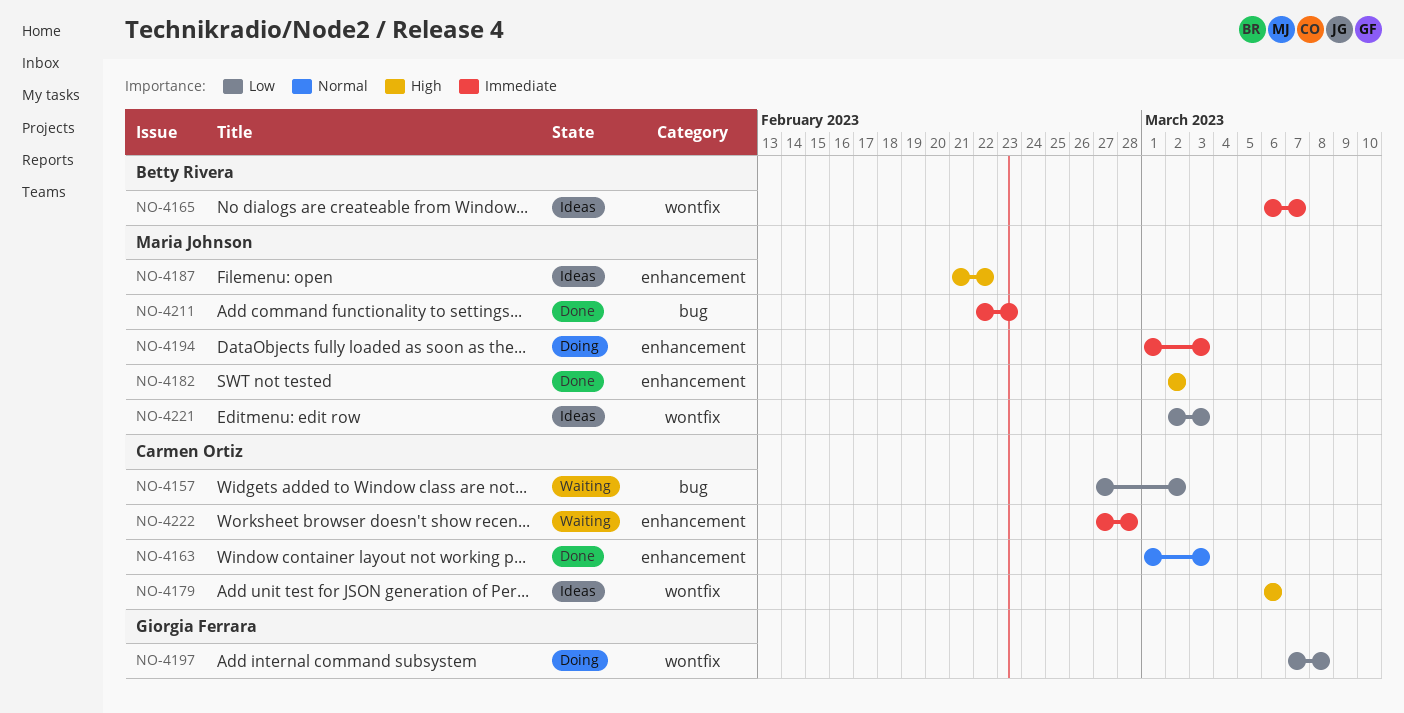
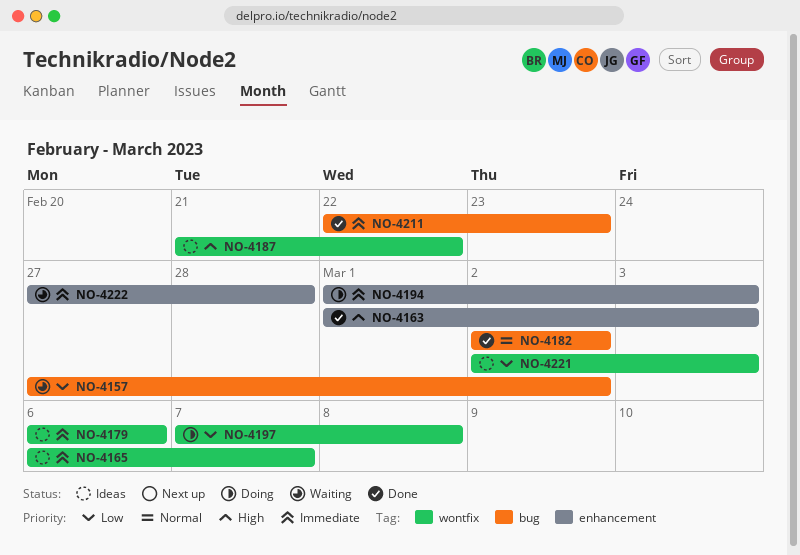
NO-4163, priority: Normal -> High
NO-4179, priority: High -> Immediate
NO-4182, priority: High -> Normal
NO-4182, label: enhancement -> bug
NO-4187, label: enhancement -> wontfix

